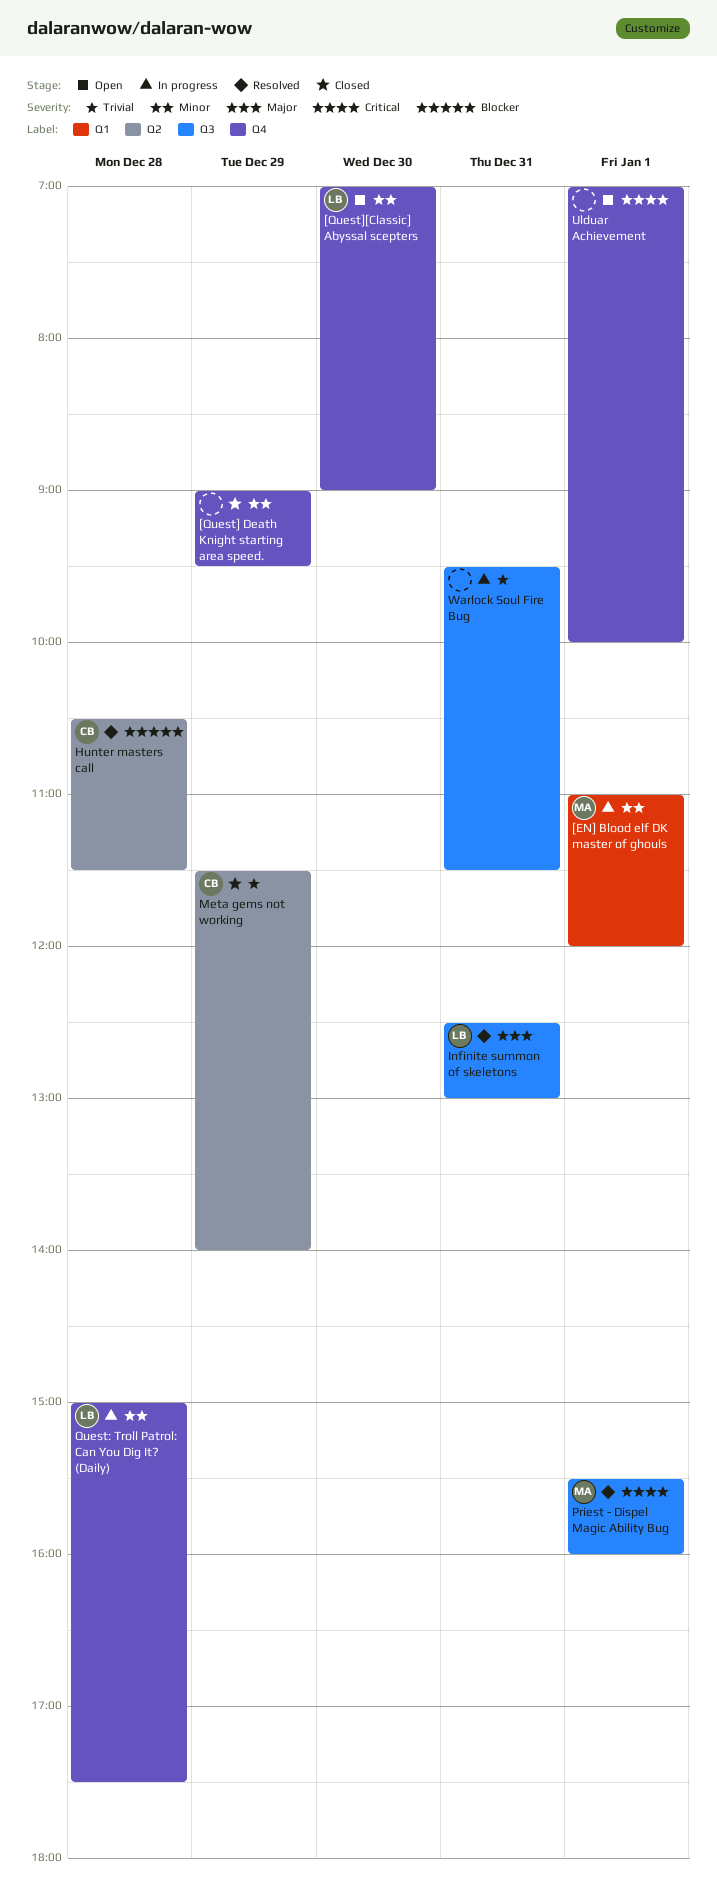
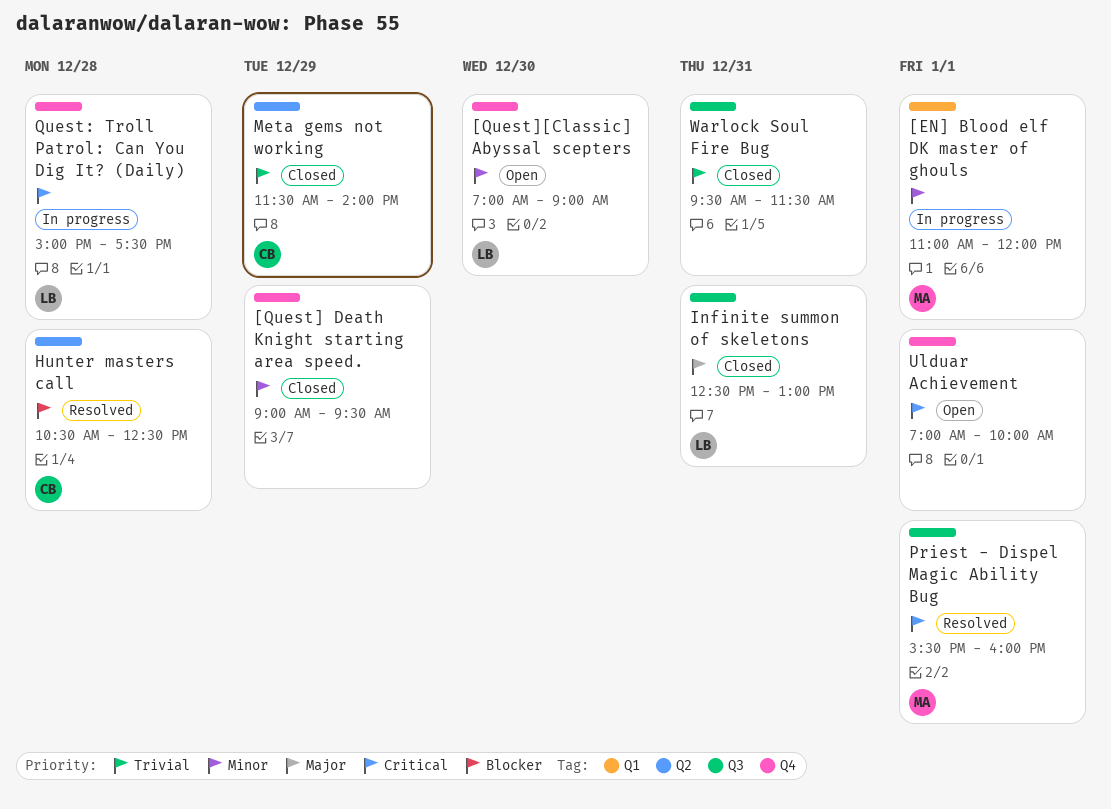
Hunter masters call, ends: 11:30 -> 12:30
Infinite summon of skeletons, status: Resolved -> Closed
Quest: Troll Patrol: Can You Dig It? (Daily), priority: Minor -> Critical
Warlock Soul Fire Bug, status: In progress -> Closed

